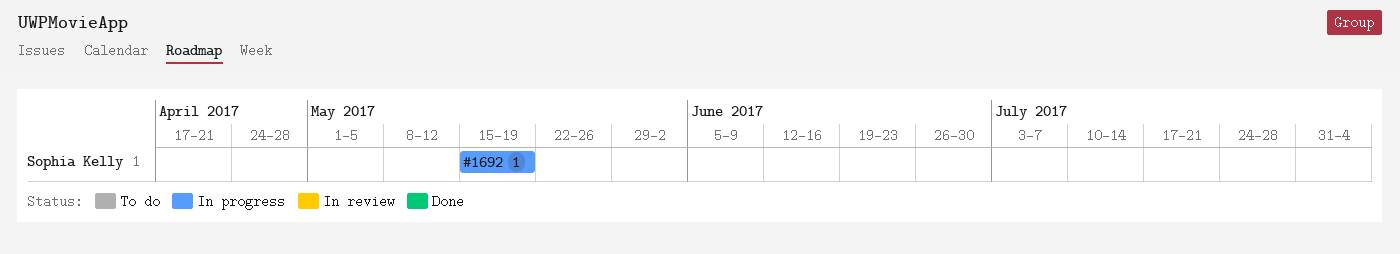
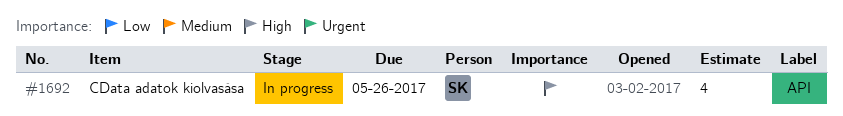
#1692, estimate: 1 -> 4
#1692, due: May 19 -> May 26

